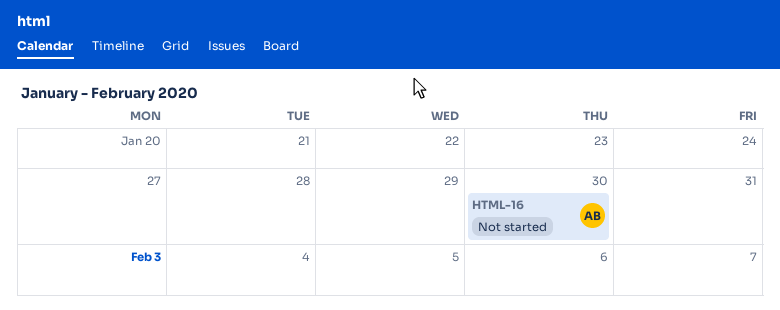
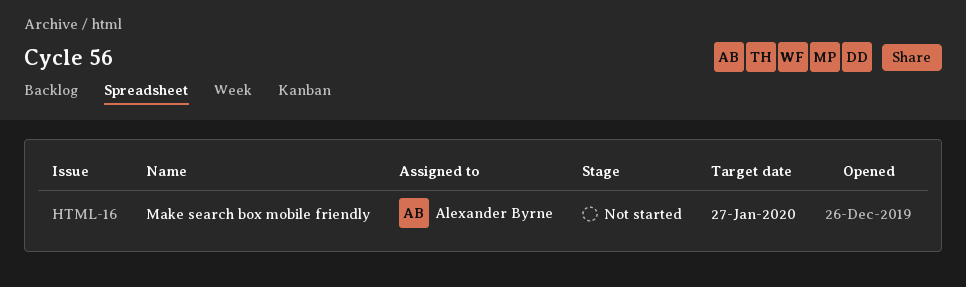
HTML-16, due: Jan 30 -> Jan 27

